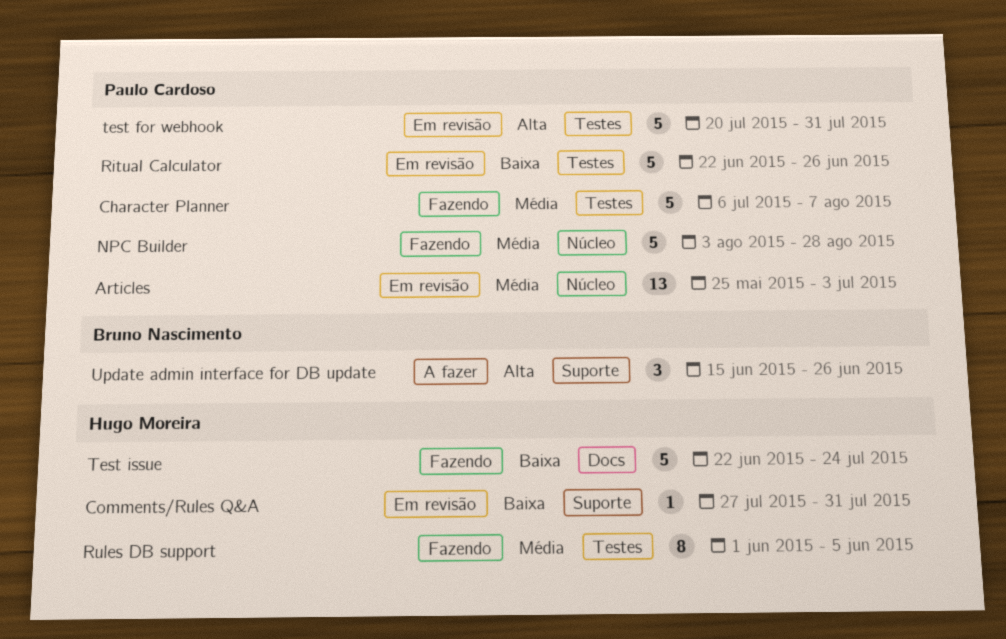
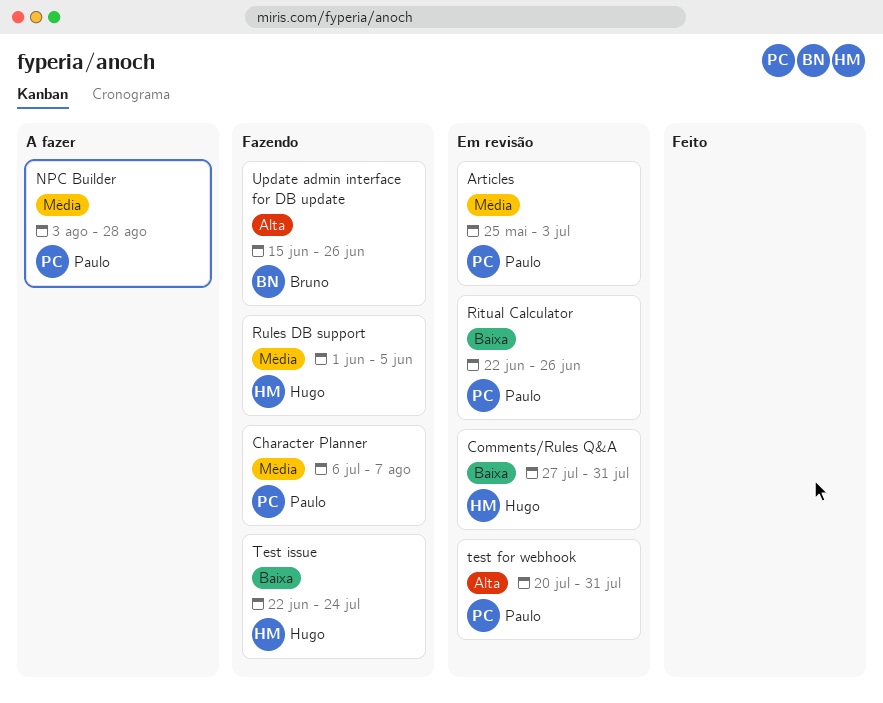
NPC Builder, status: Fazendo -> A fazer
Update admin interface for DB update, status: A fazer -> Fazendo

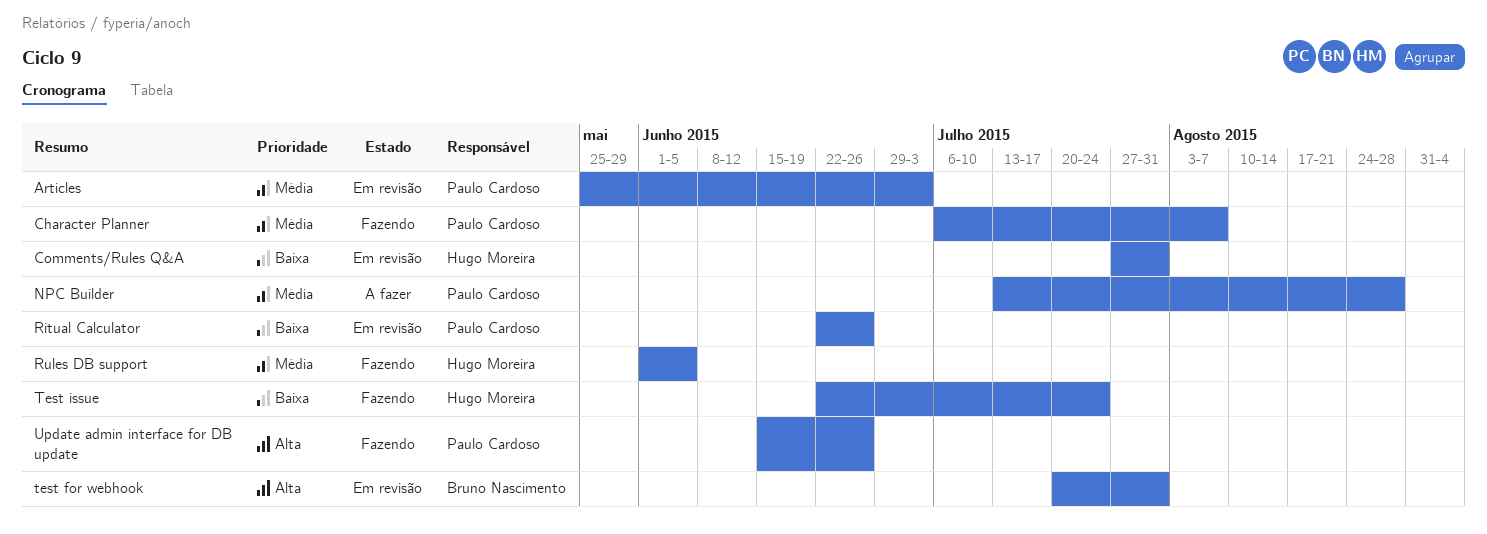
NPC Builder, start: Aug 3 -> Jul 13
test for webhook, owner: Paulo Cardoso -> Bruno Nascimento
Update admin interface for DB update, owner: Bruno Nascimento -> Paulo Cardoso

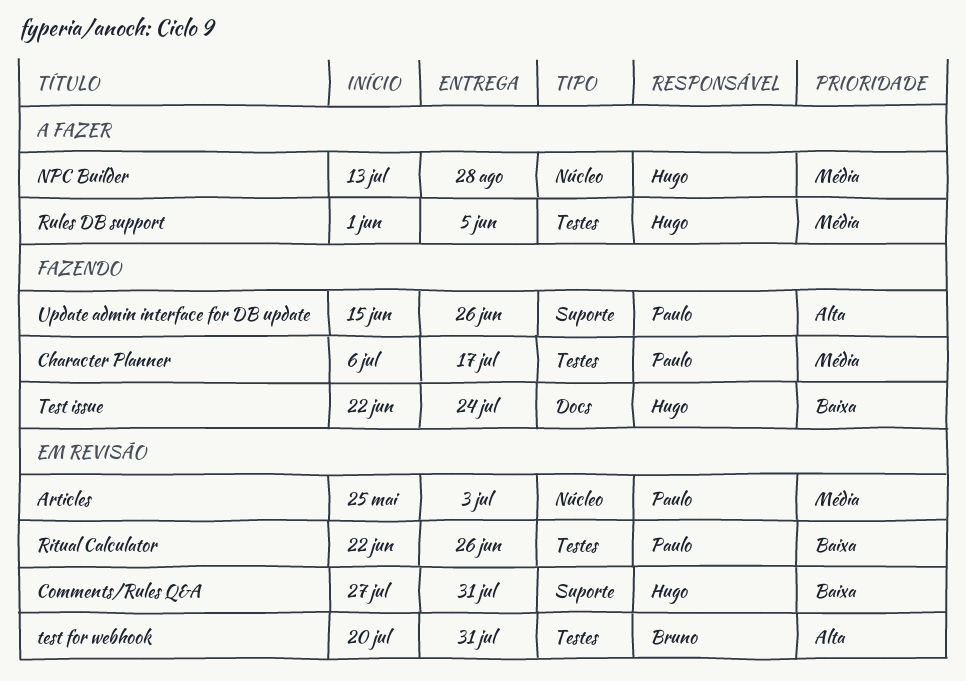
Character Planner, due: Aug 7 -> Jul 17
NPC Builder, owner: Paulo Cardoso -> Hugo Moreira
Rules DB support, status: Fazendo -> A fazer

